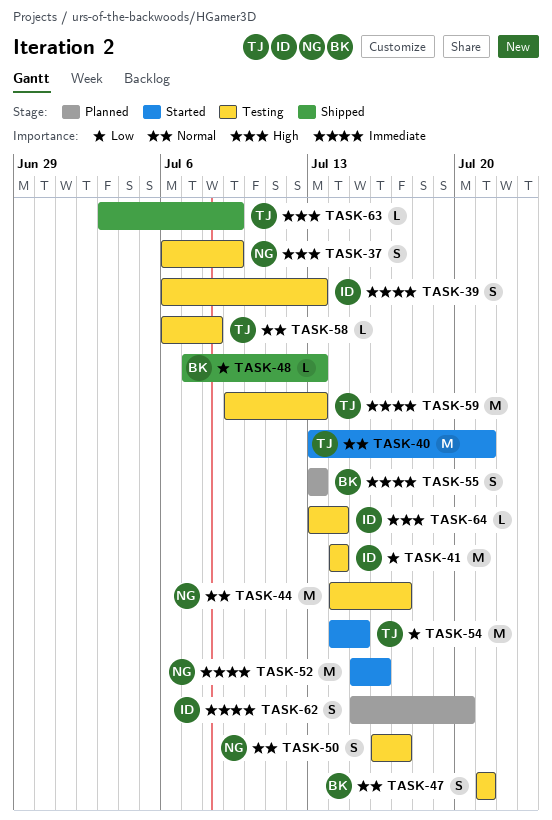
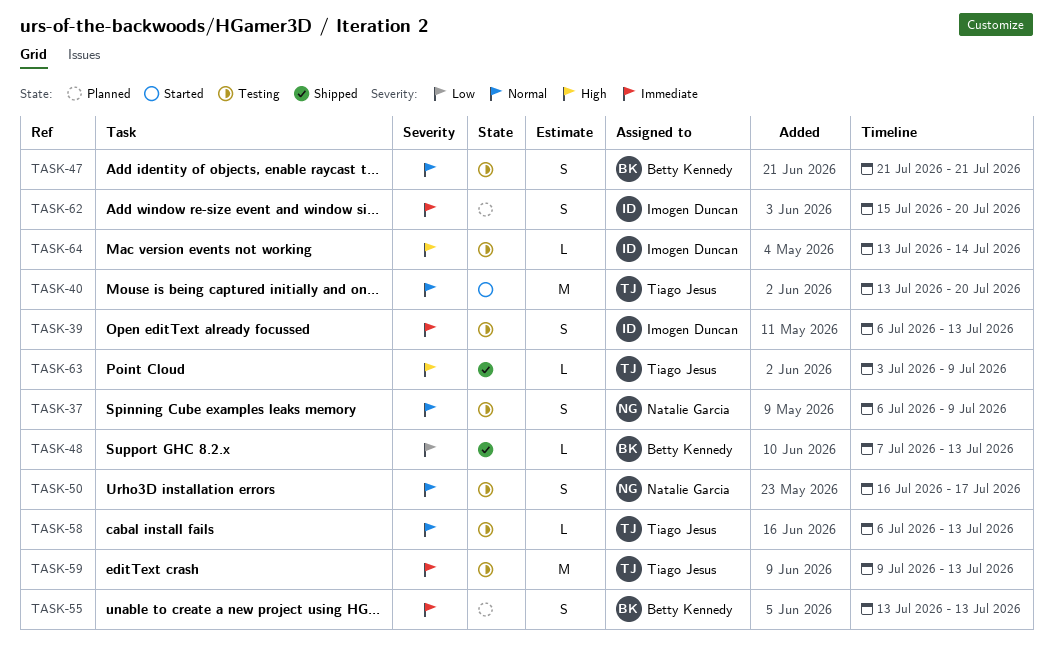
TASK-37, priority: High -> Normal
TASK-40, due: Jul 21 -> Jul 20
TASK-41: present -> none
TASK-44: present -> none
TASK-52: present -> none
TASK-54: present -> none
TASK-58, due: Jul 8 -> Jul 13

